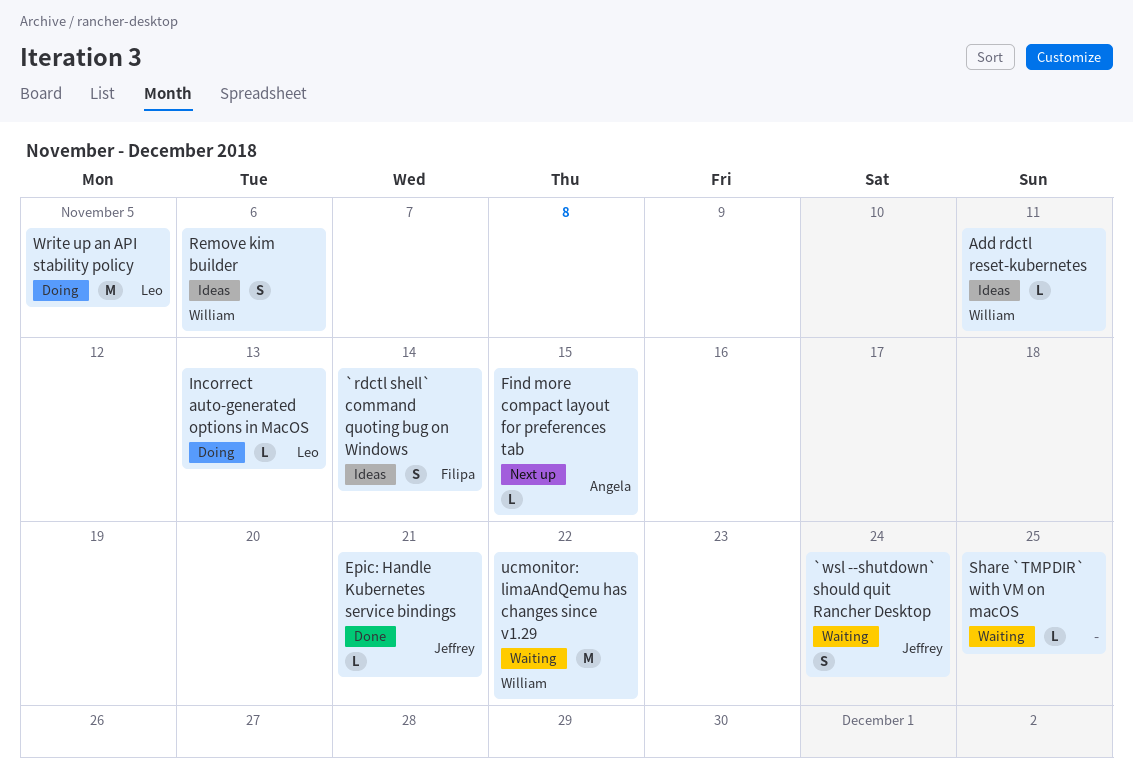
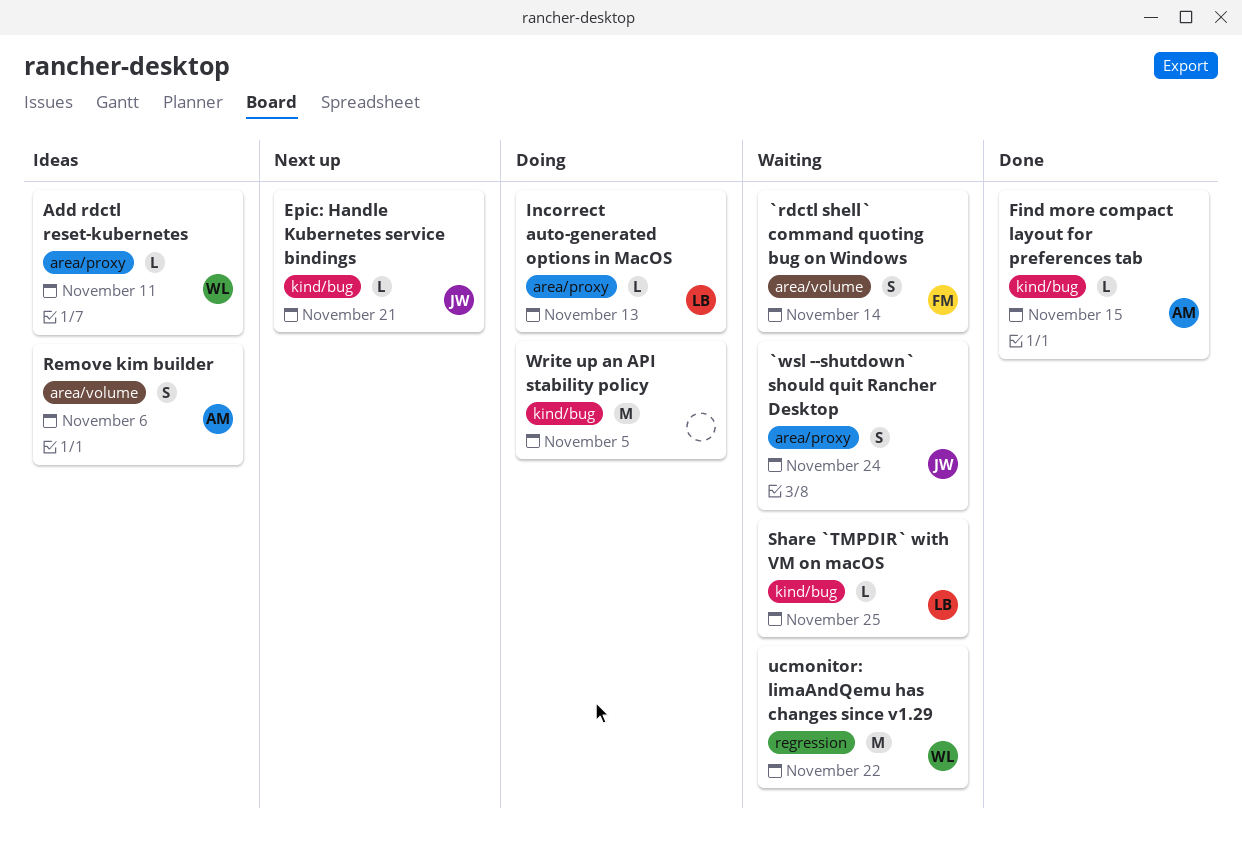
`rdctl shell` command quoting bug on Windows, status: Ideas -> Waiting
Epic: Handle Kubernetes service bindings, status: Done -> Next up
Find more compact layout for preferences tab, status: Next up -> Done
Remove kim builder, owner: William -> Angela
Share `TMPDIR` with VM on macOS, owner: none -> Leo
Write up an API stability policy, owner: Leo -> none

